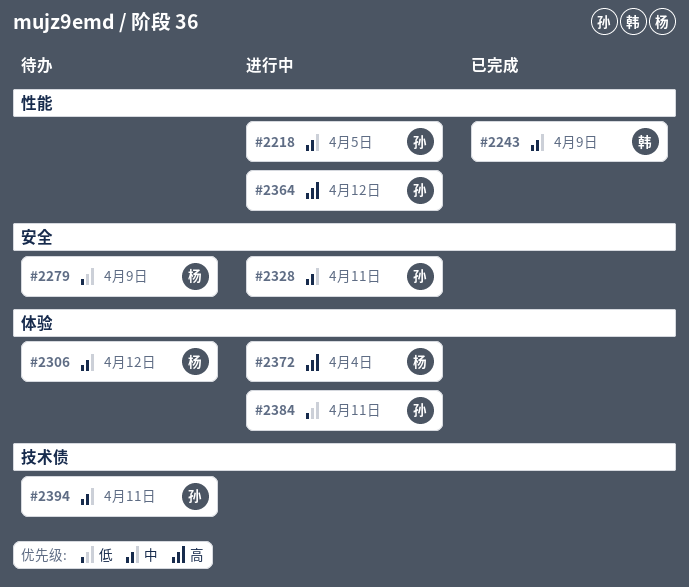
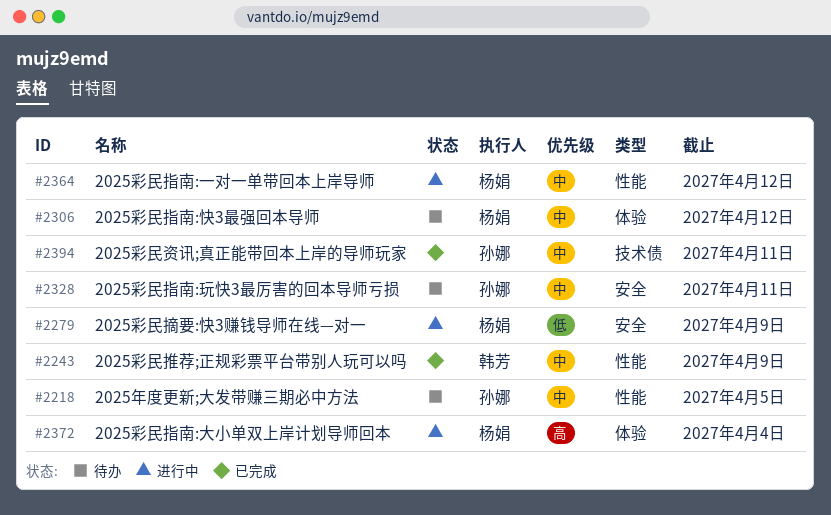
#2218, status: 进行中 -> 待办
#2279, status: 待办 -> 进行中
#2328, status: 进行中 -> 待办
#2364, owner: 孙娜 -> 杨娟
#2364, priority: 高 -> 中
#2384: present -> none
#2394, status: 待办 -> 已完成

